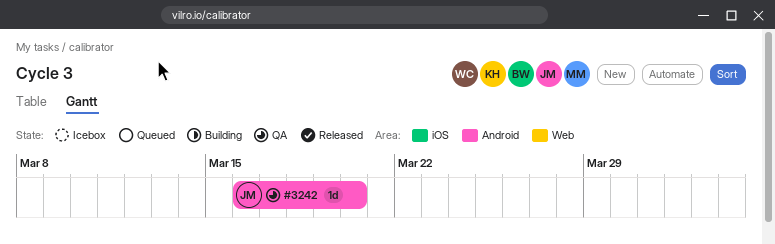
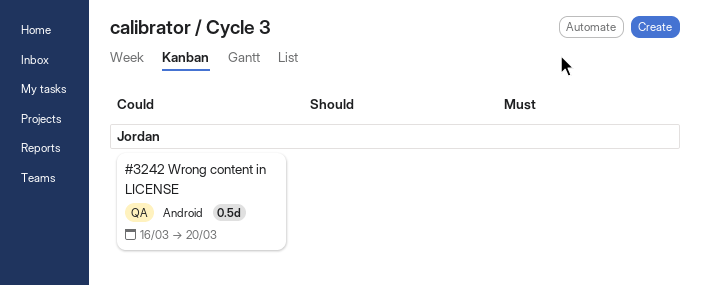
#3242, estimate: 1d -> 0.5d

